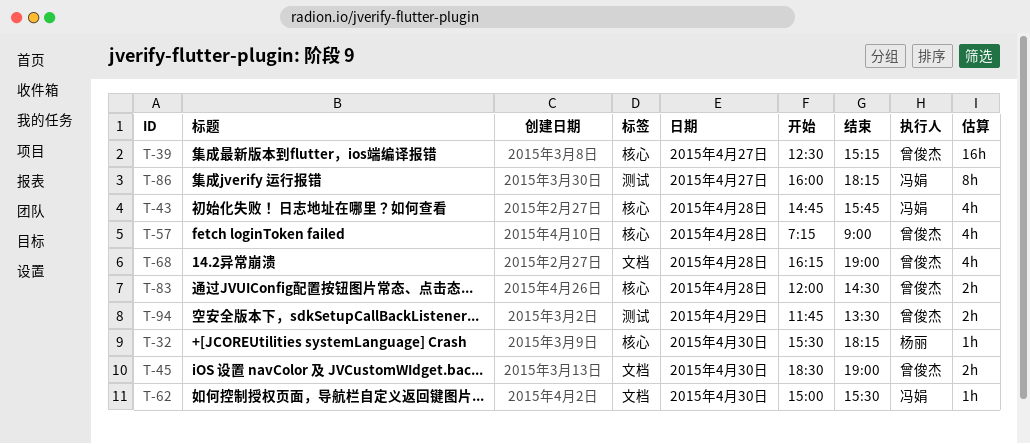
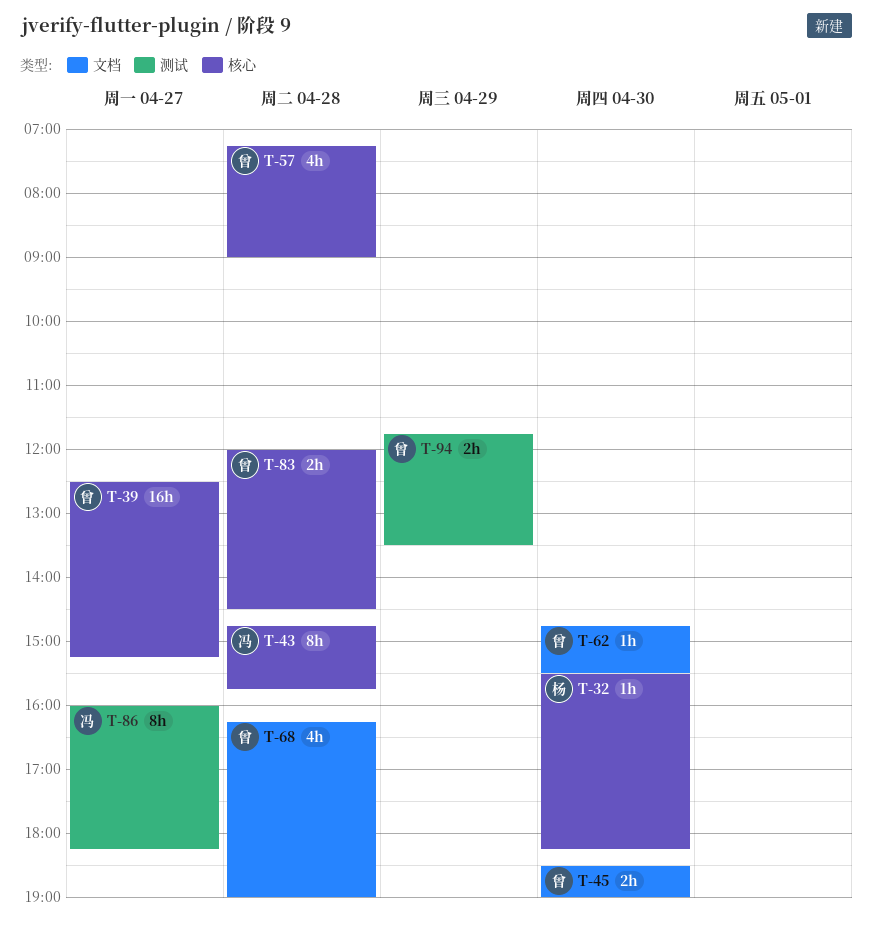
T-43, estimate: 4h -> 8h
T-62, owner: 冯娟 -> 曾俊杰
T-62, begins: 15:00 -> 14:45

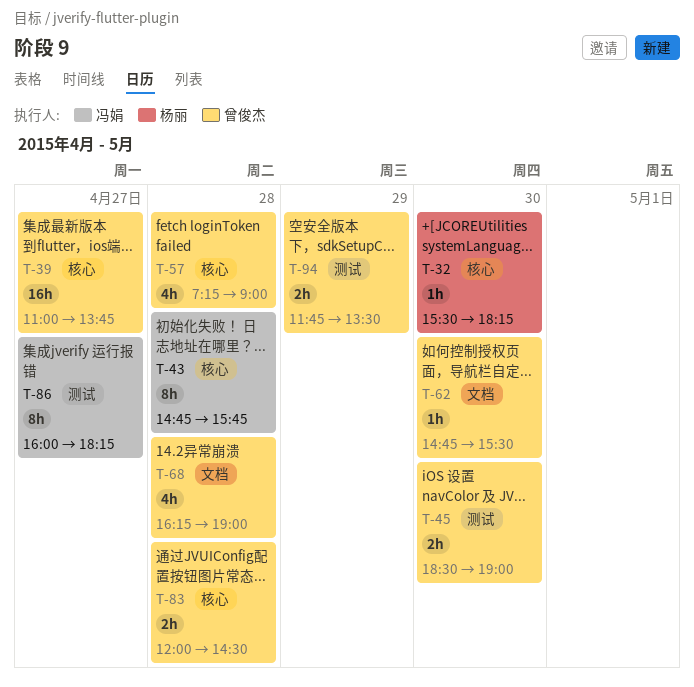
T-39, begins: 12:30 -> 11:00
T-39, ends: 15:15 -> 13:45
T-45, label: 文档 -> 测试

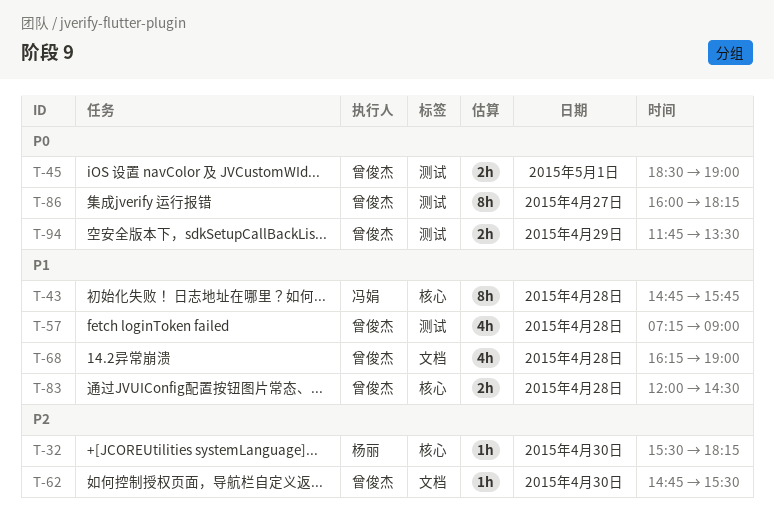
T-39: present -> none
T-45, day: Apr 30 -> May 1
T-57, label: 核心 -> 测试
T-86, owner: 冯娟 -> 曾俊杰

